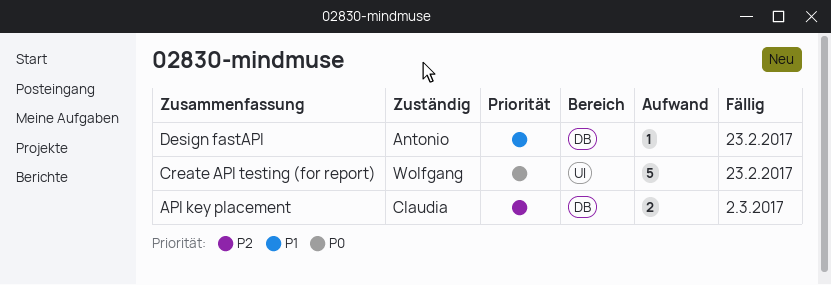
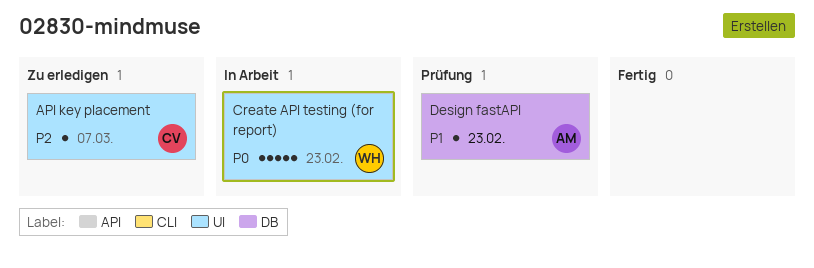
API key placement, label: DB -> UI
API key placement, estimate: 2 -> 1
API key placement, due: Mar 2 -> Mar 7

